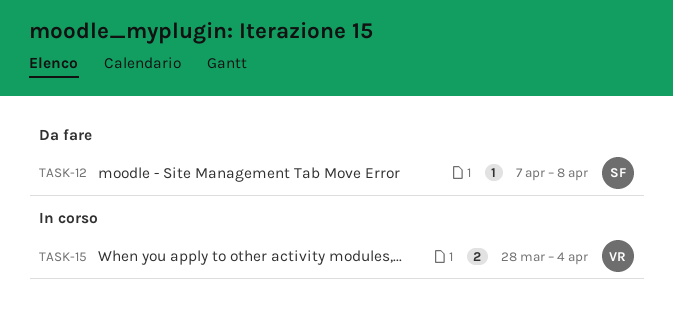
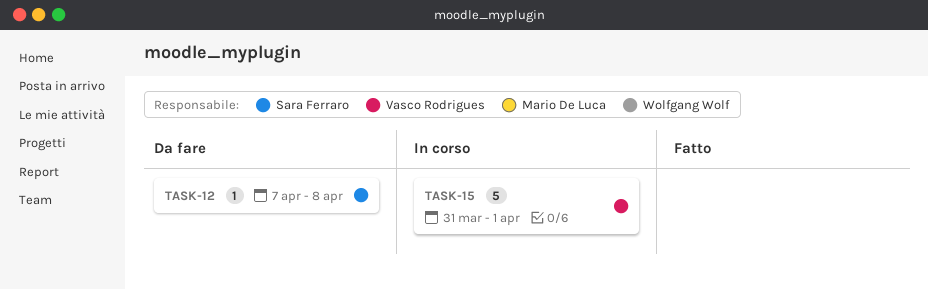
TASK-15, estimate: 2 -> 5
TASK-15, start: Mar 28 -> Mar 31
TASK-15, due: Apr 4 -> Apr 1

